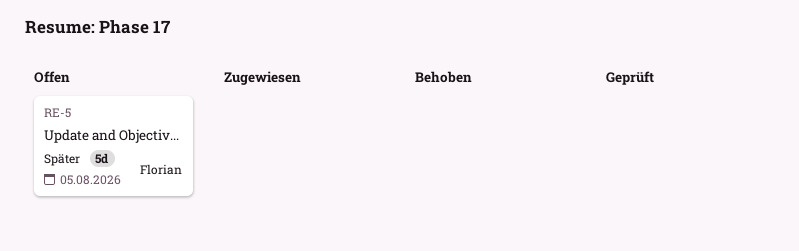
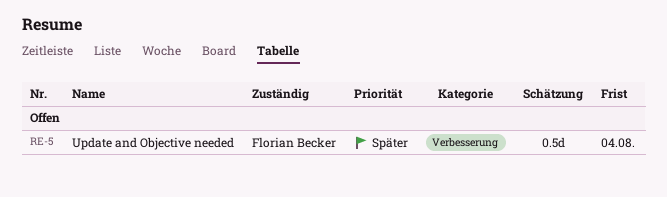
RE-5, estimate: 5d -> 0.5d
RE-5, due: Aug 5 -> Aug 4

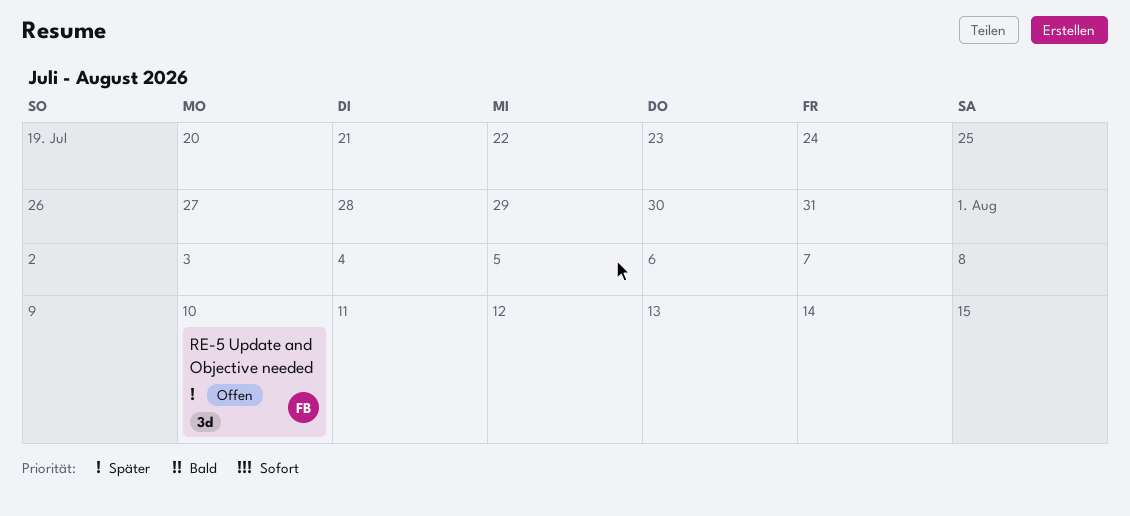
RE-5, estimate: 0.5d -> 3d
RE-5, due: Aug 4 -> Aug 10

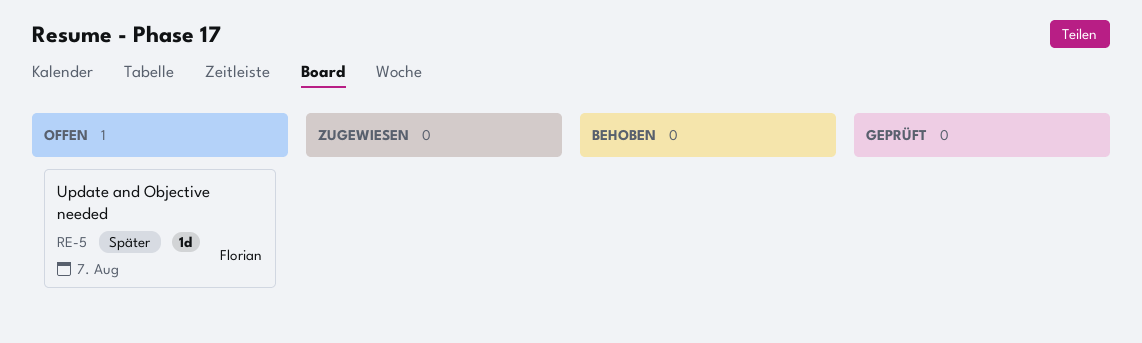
RE-5, estimate: 3d -> 1d
RE-5, due: Aug 10 -> Aug 7

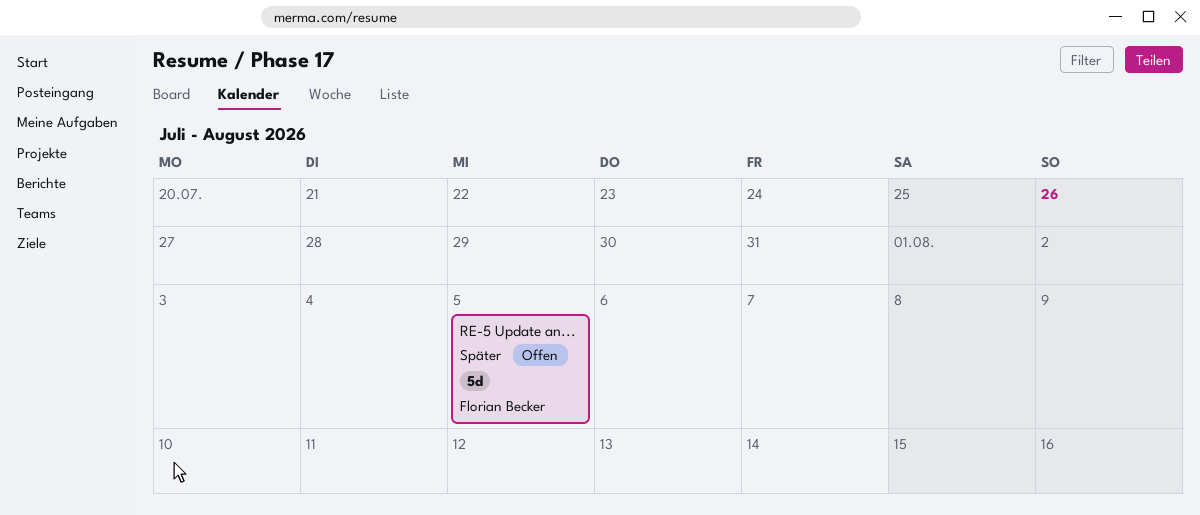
RE-5, estimate: 1d -> 5d
RE-5, due: Aug 7 -> Aug 5

